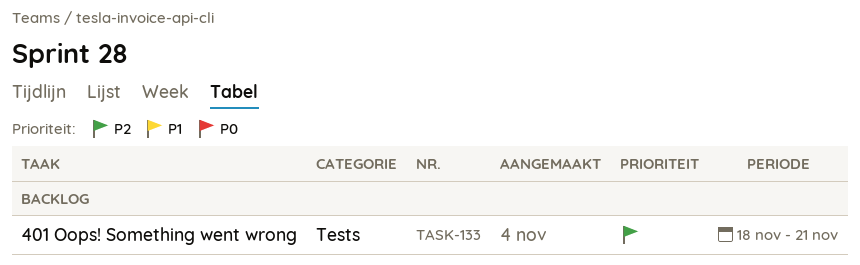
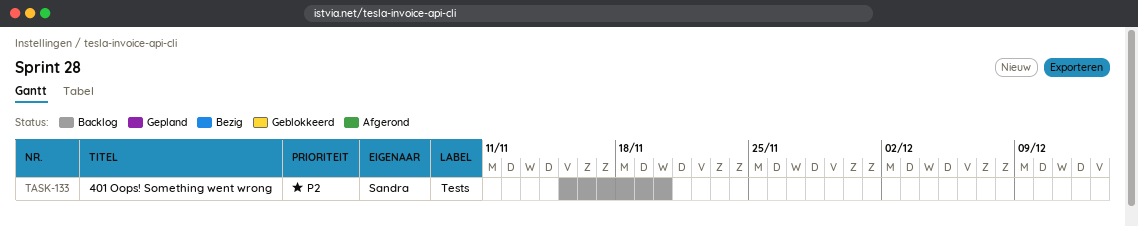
TASK-133, start: Nov 18 -> Nov 15
TASK-133, due: Nov 21 -> Nov 20

